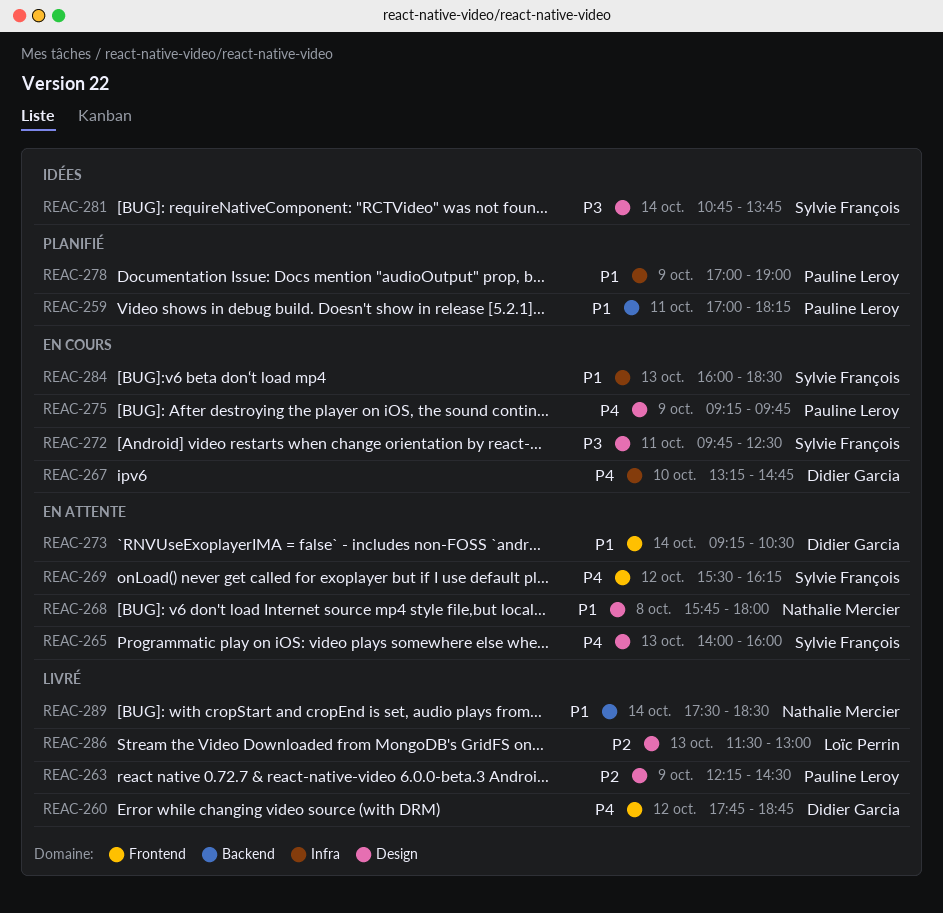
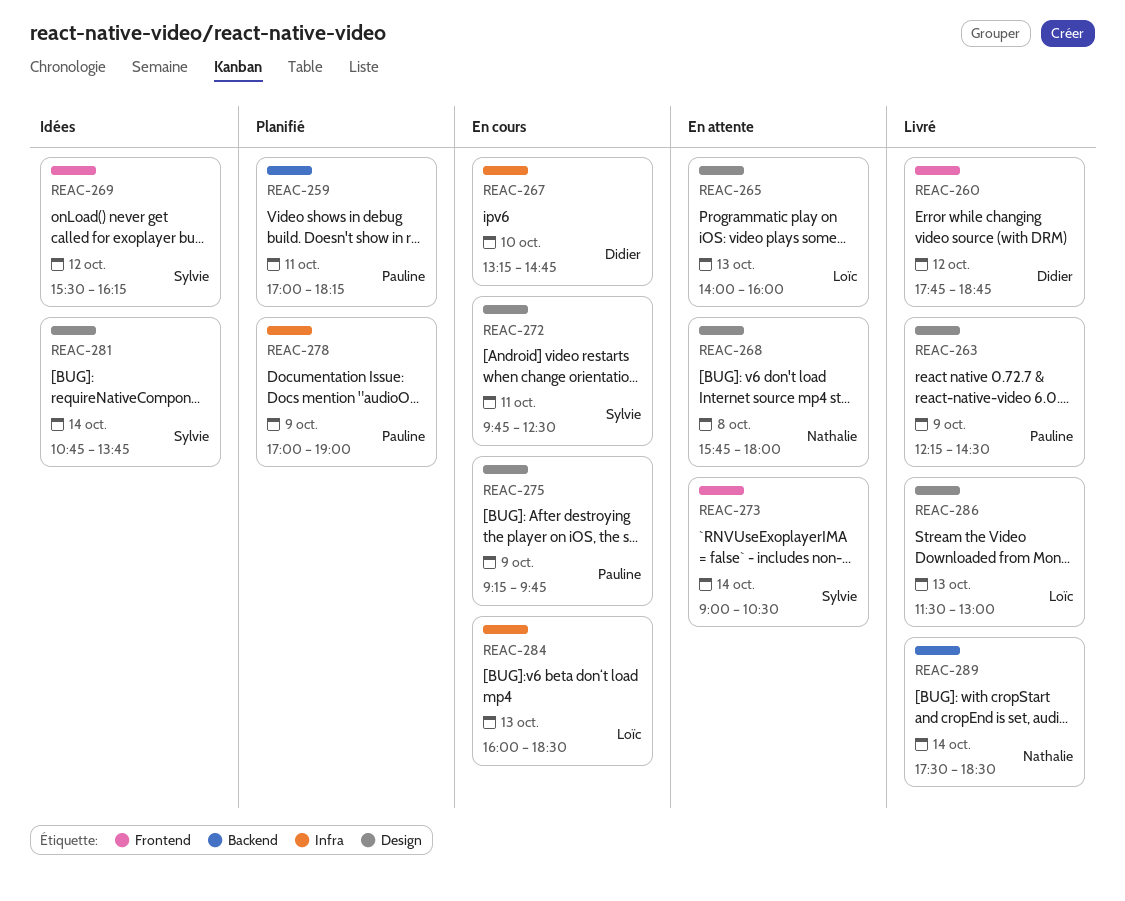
REAC-265, owner: Sylvie François -> Loïc Perrin
REAC-269, status: En attente -> Idées
REAC-273, owner: Didier Garcia -> Sylvie François
REAC-273, begins: 09:15 -> 09:00
REAC-284, owner: Sylvie François -> Loïc Perrin

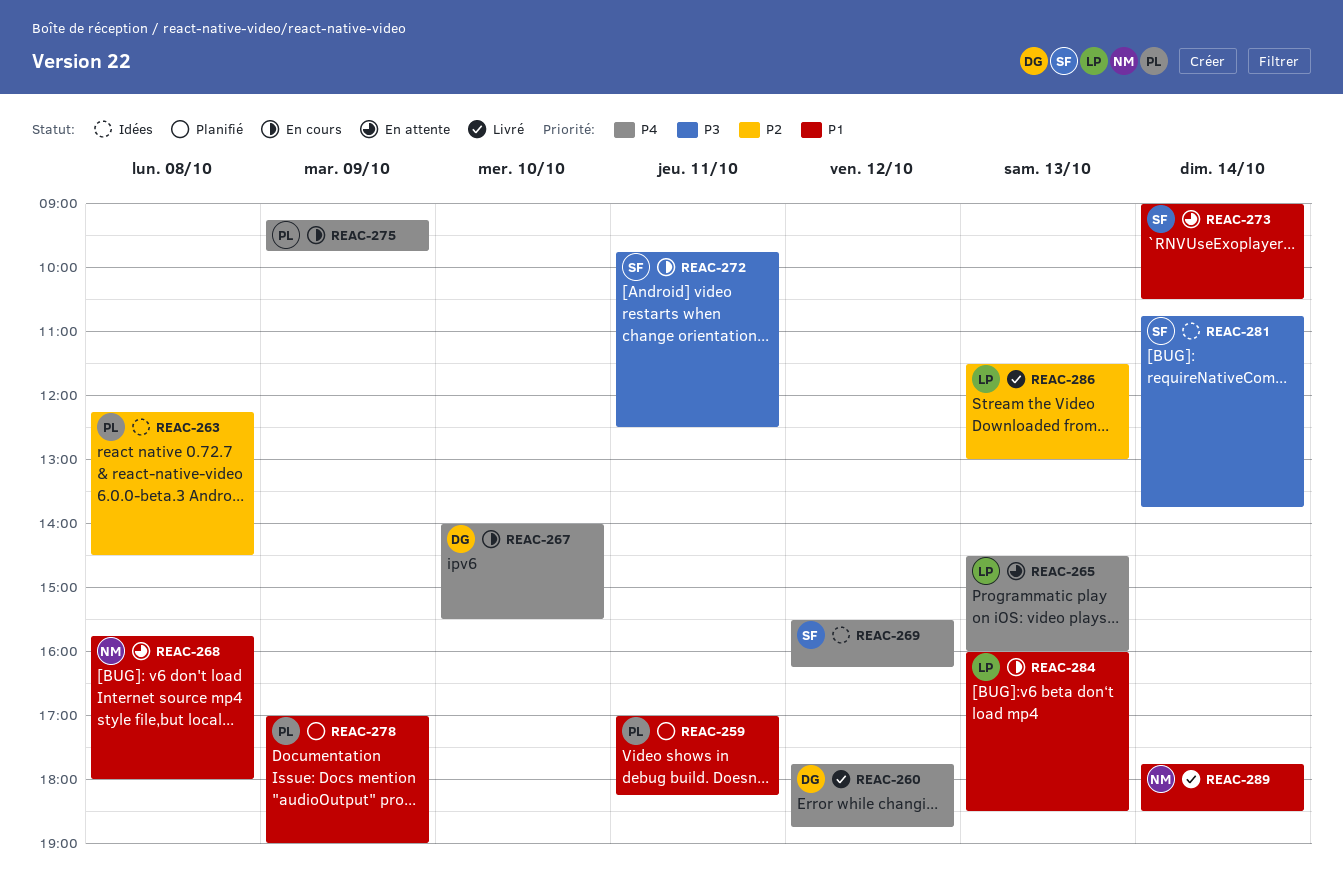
REAC-263, status: Livré -> Idées
REAC-263, day: Oct 9 -> Oct 8
REAC-265, begins: 14:00 -> 14:30
REAC-267, begins: 13:15 -> 14:00
REAC-267, ends: 14:45 -> 15:30
REAC-289, begins: 17:30 -> 17:45

